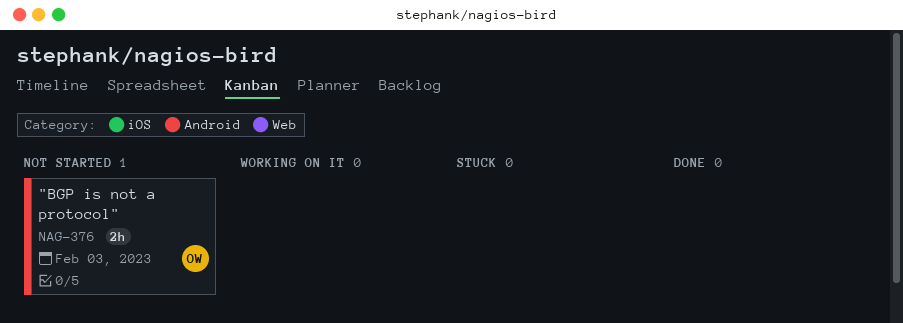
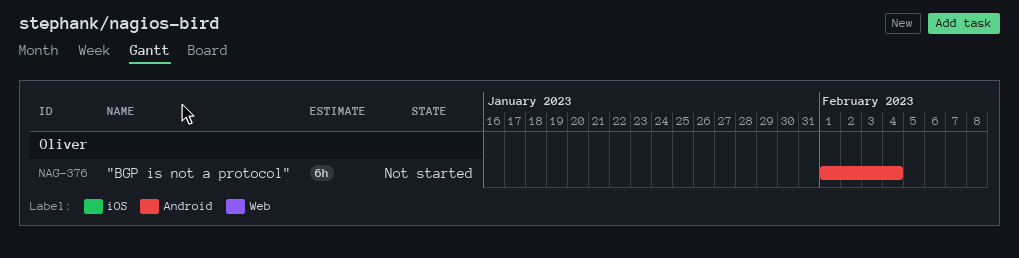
NAG-376, estimate: 2h -> 6h
NAG-376, due: Feb 3 -> Feb 4

